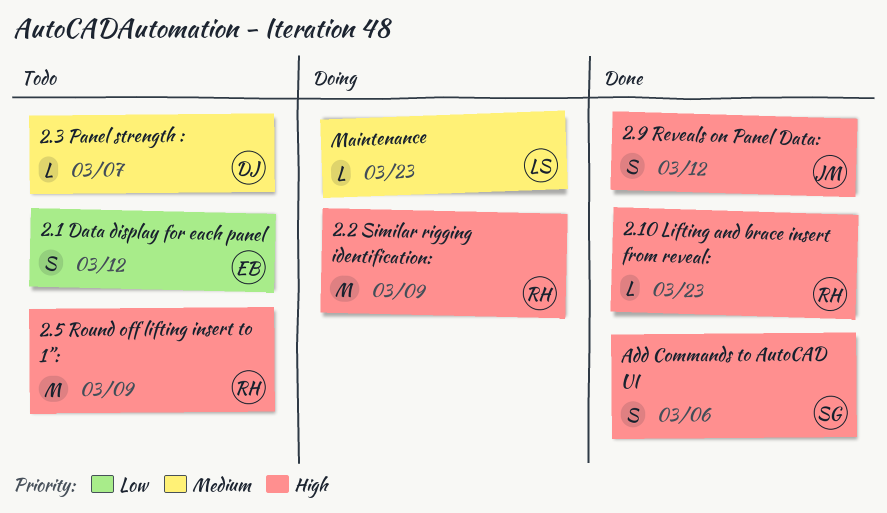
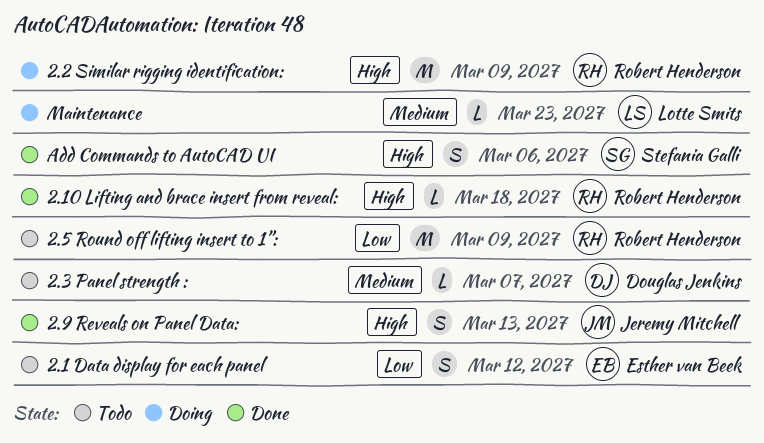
2.10 Lifting and brace insert from reveal:, due: Mar 23 -> Mar 18
2.5 Round off lifting insert to 1”:, priority: High -> Low
2.9 Reveals on Panel Data:, due: Mar 12 -> Mar 13

